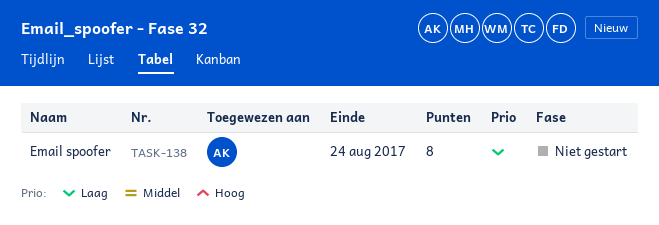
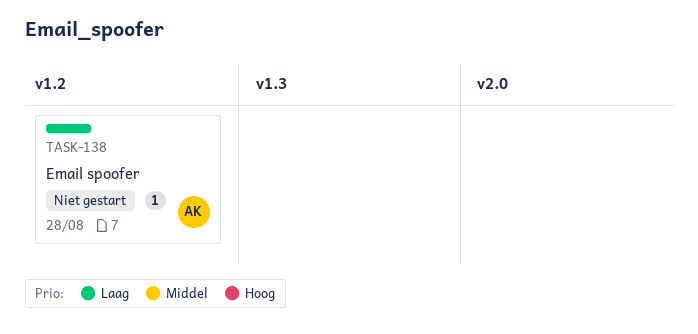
TASK-138, estimate: 8 -> 1
TASK-138, due: Aug 24 -> Aug 28

